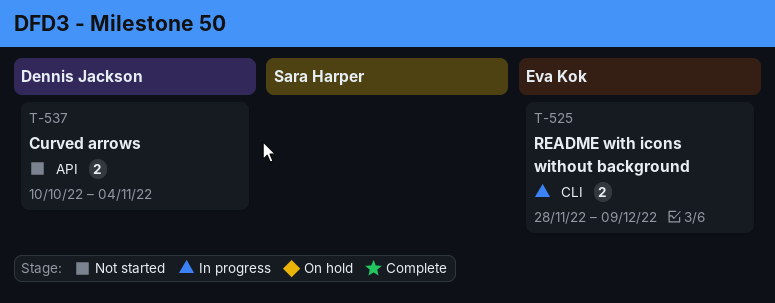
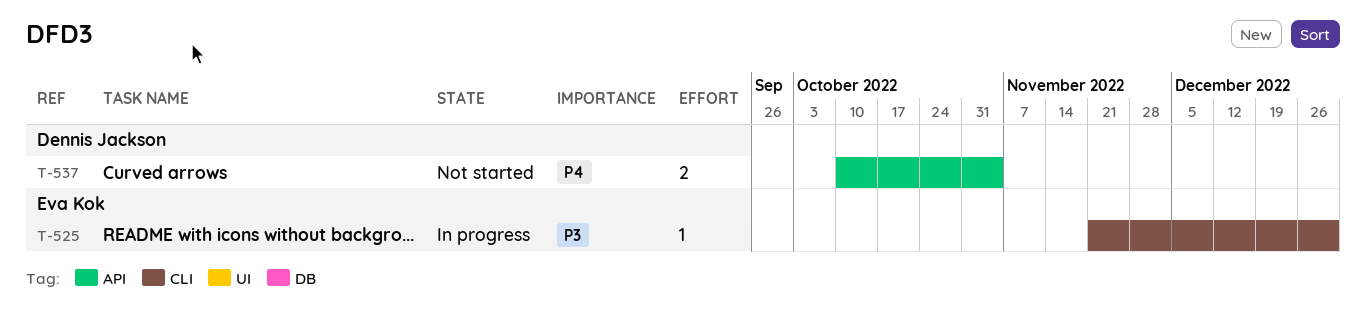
T-525, estimate: 2 -> 1
T-525, start: Nov 28 -> Nov 21
T-525, due: Dec 9 -> Dec 30

